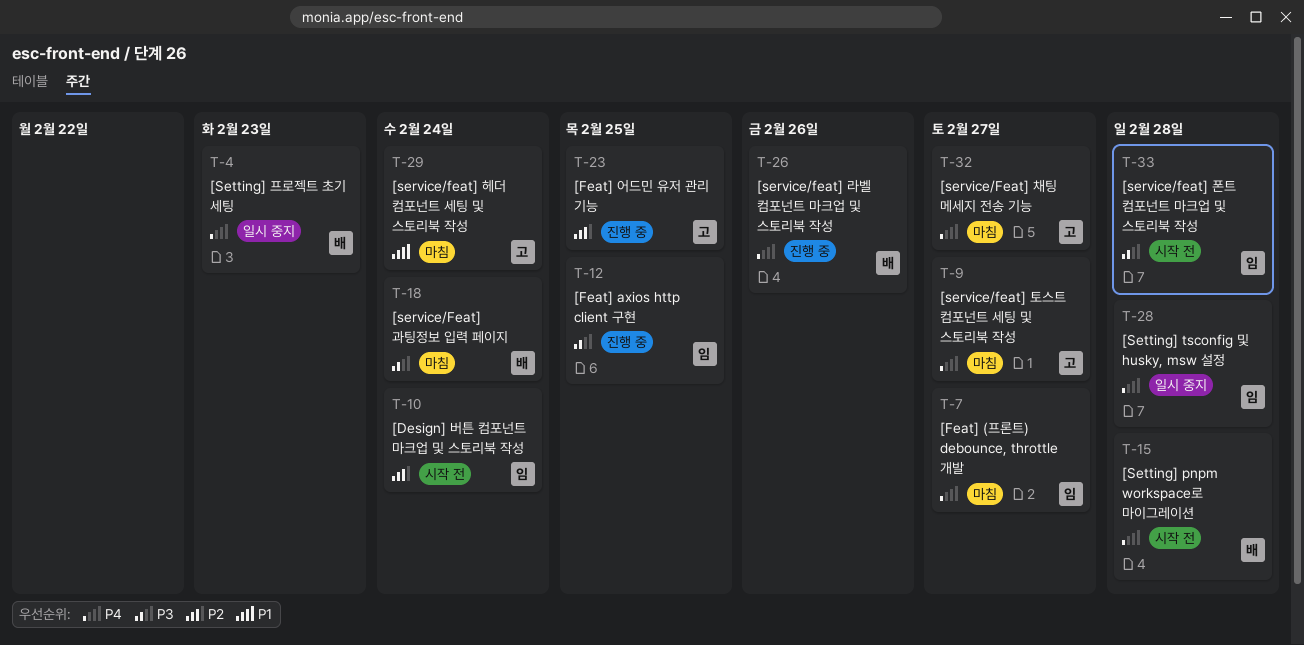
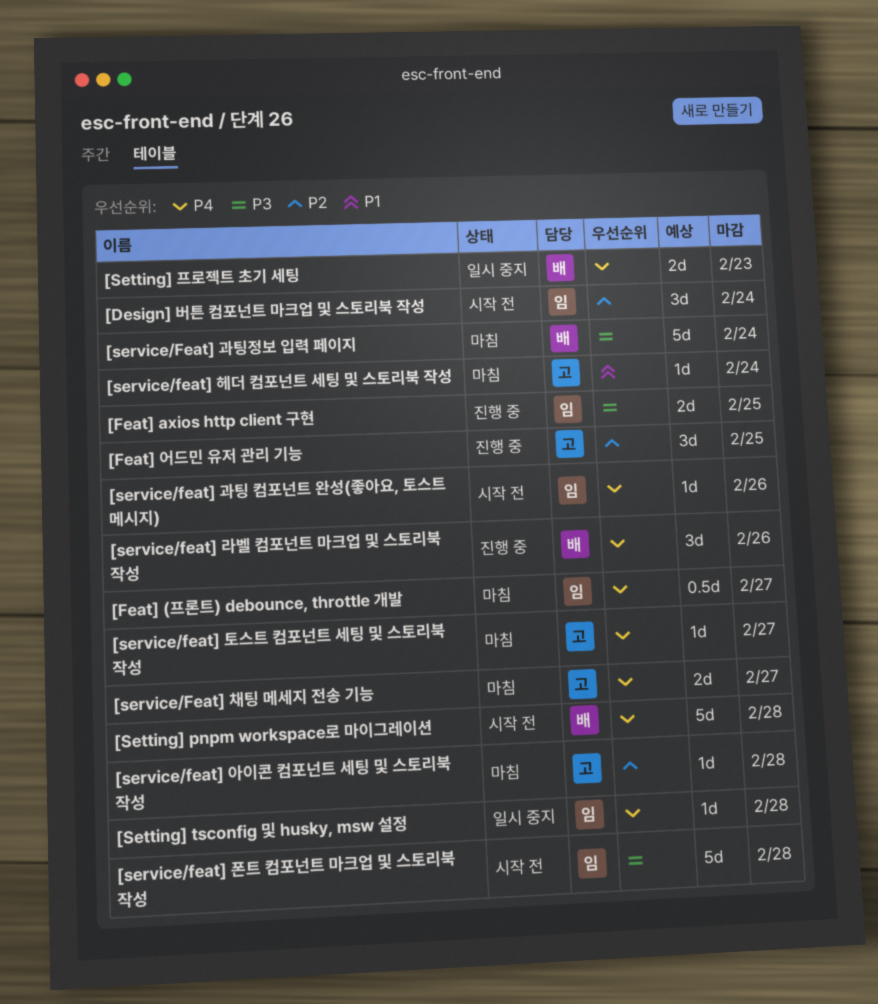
[service/feat] 과팅 컴포넌트 완성(좋아요, 토스트 메시지): none -> present
[service/feat] 아이콘 컴포넌트 세팅 및 스토리북 작성: none -> present

